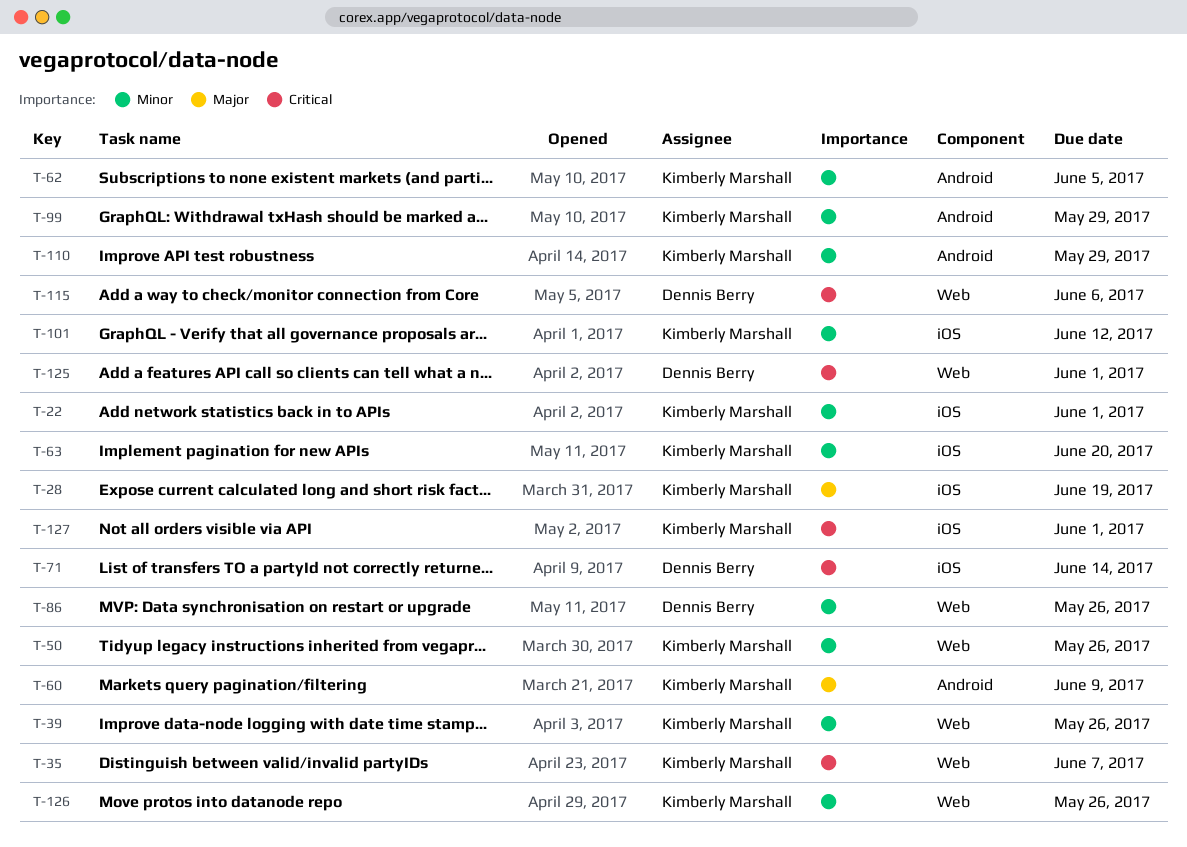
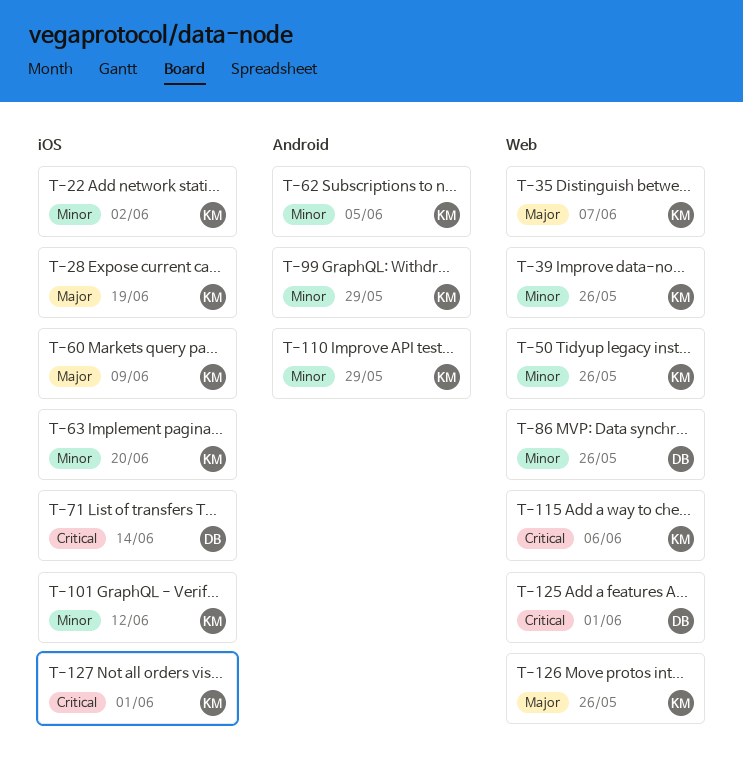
T-22, due: Jun 1 -> Jun 2
T-35, priority: Critical -> Major
T-60, label: Android -> iOS
T-115, owner: Dennis Berry -> Kimberly Marshall
T-126, priority: Minor -> Major

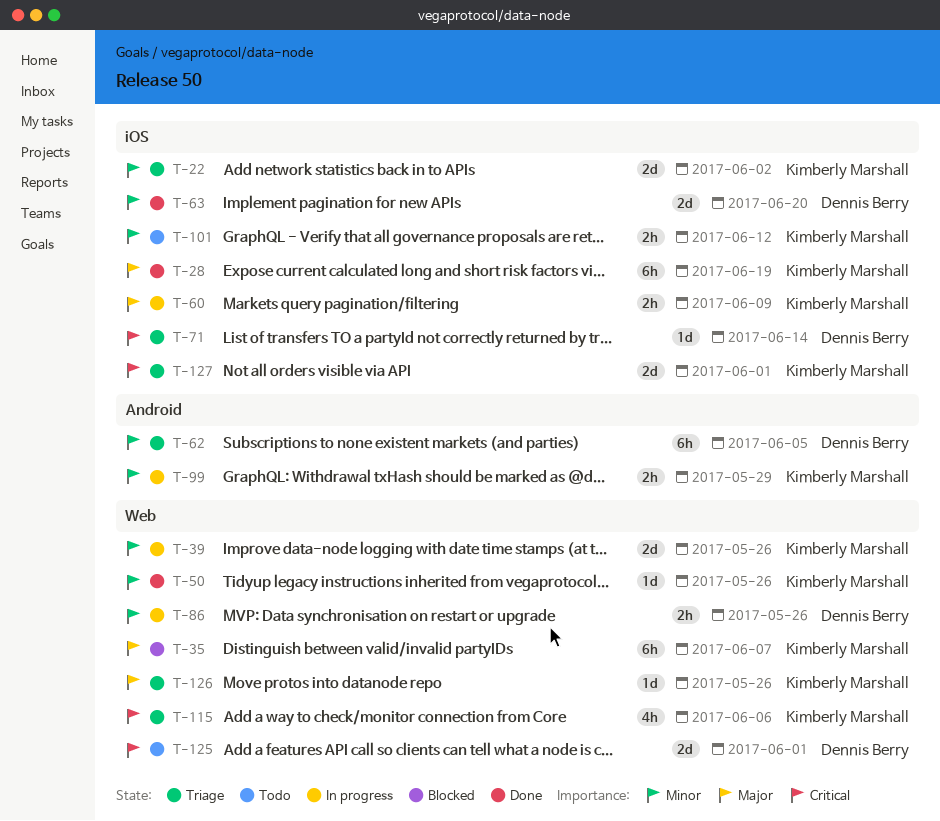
T-62, owner: Kimberly Marshall -> Dennis Berry
T-63, owner: Kimberly Marshall -> Dennis Berry
T-110: present -> none

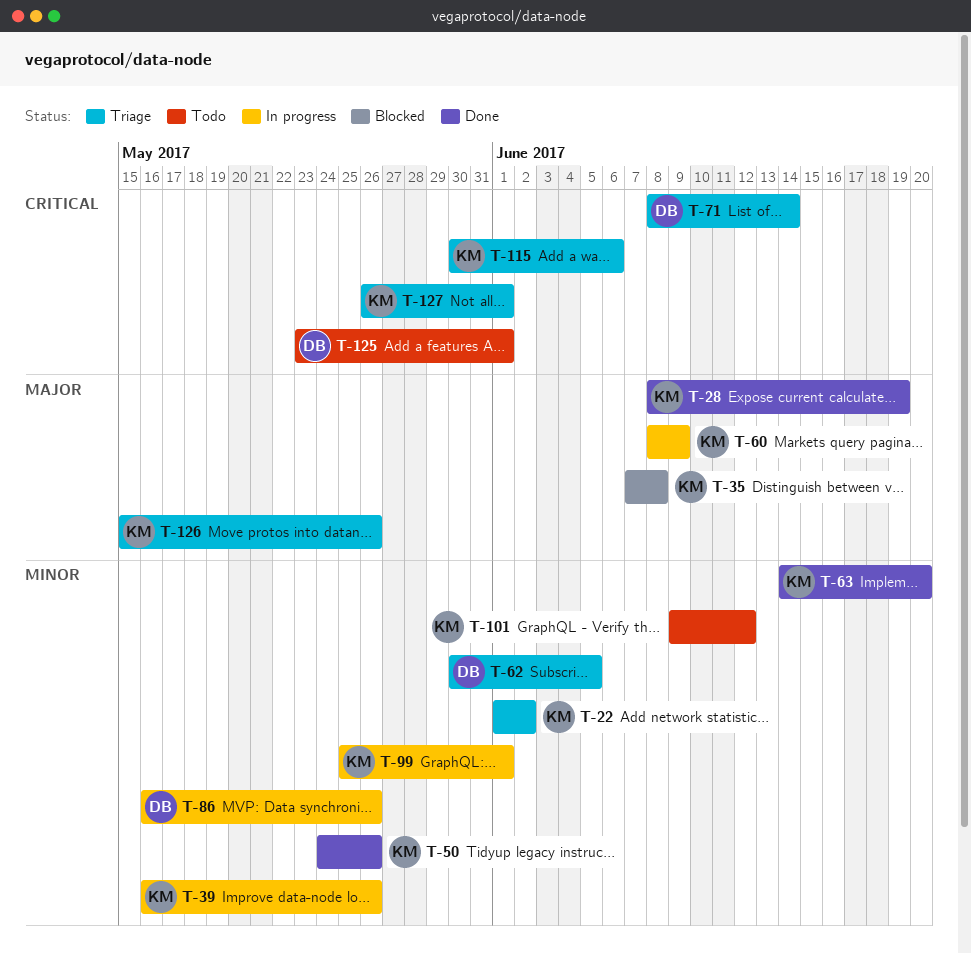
T-35, due: Jun 7 -> Jun 8
T-63, owner: Dennis Berry -> Kimberly Marshall
T-99, due: May 29 -> Jun 1

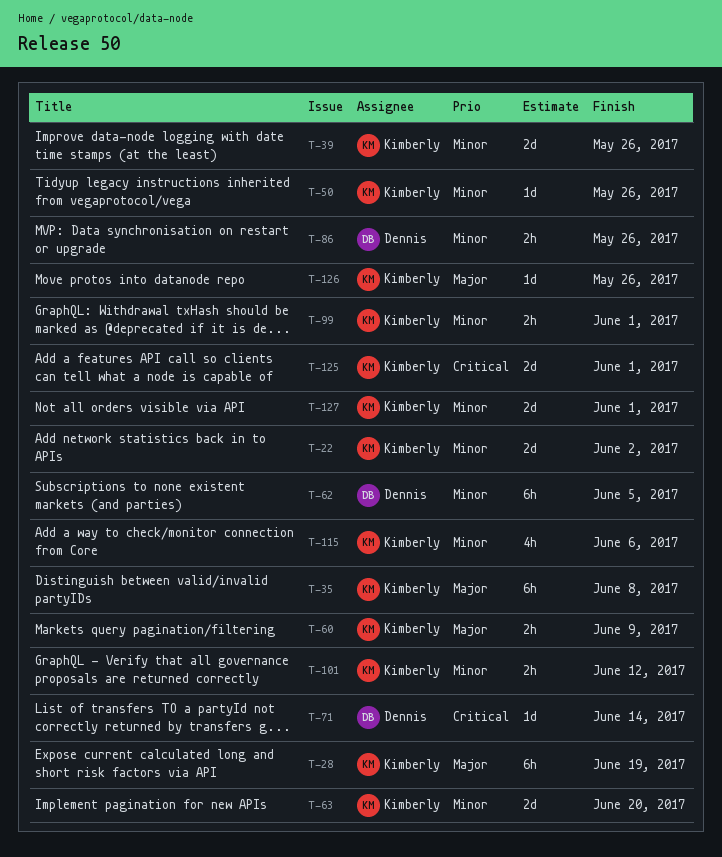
T-115, priority: Critical -> Minor
T-125, owner: Dennis -> Kimberly
T-127, priority: Critical -> Minor

